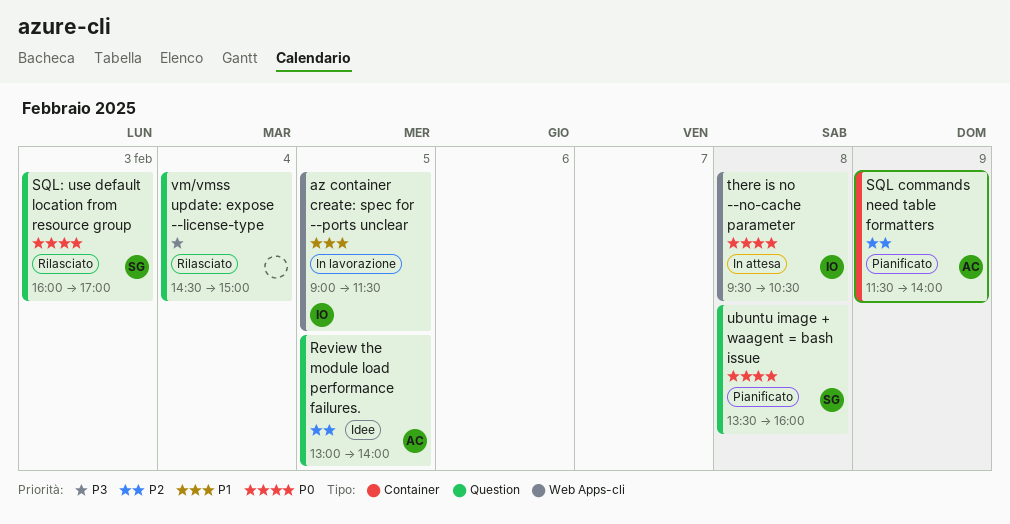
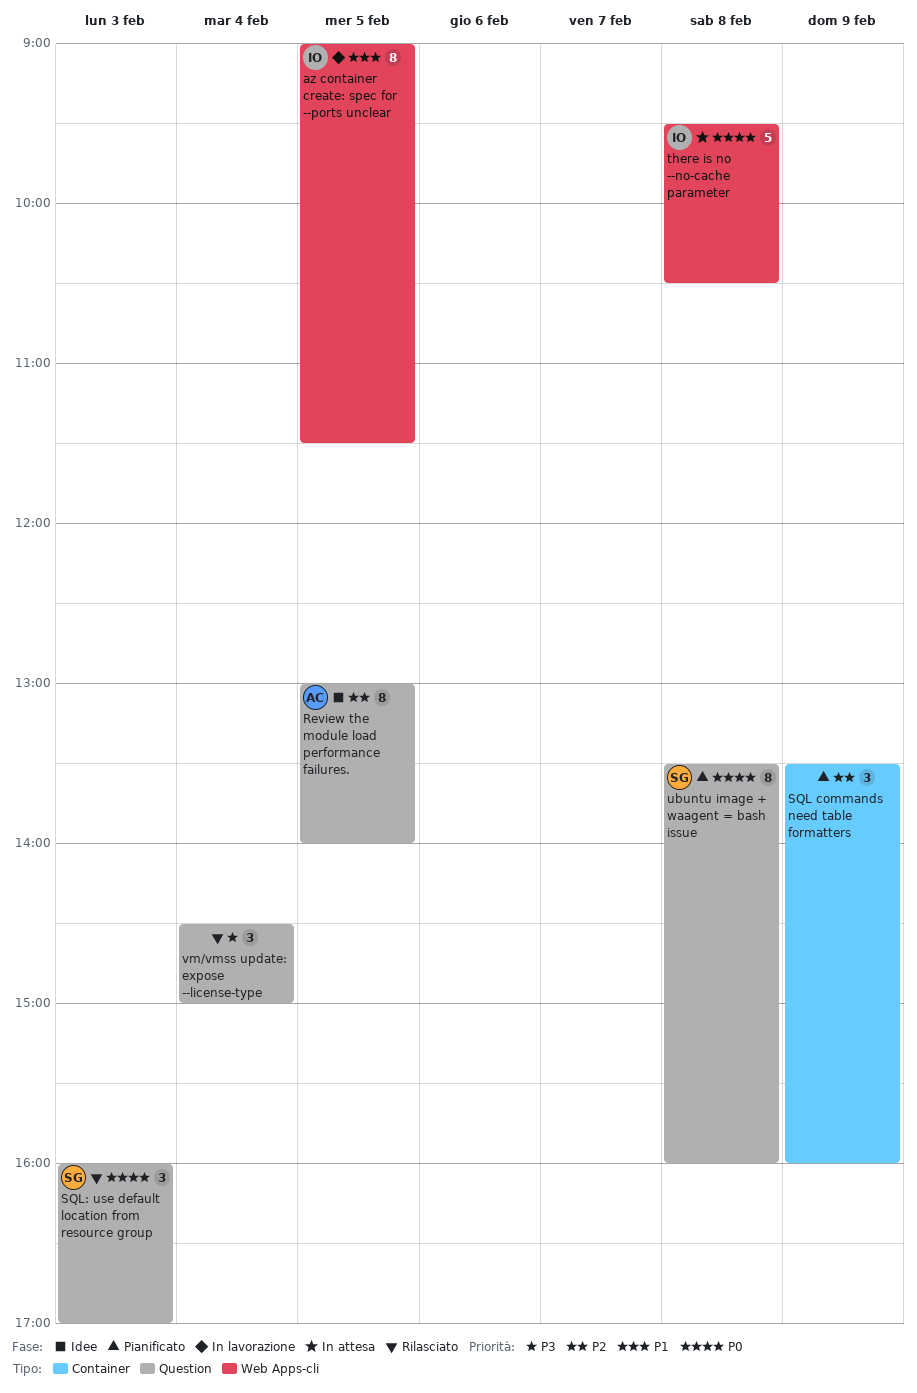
SQL commands need table formatters, owner: AC -> none
SQL commands need table formatters, begins: 11:30 -> 13:30
SQL commands need table formatters, ends: 14:00 -> 16:00

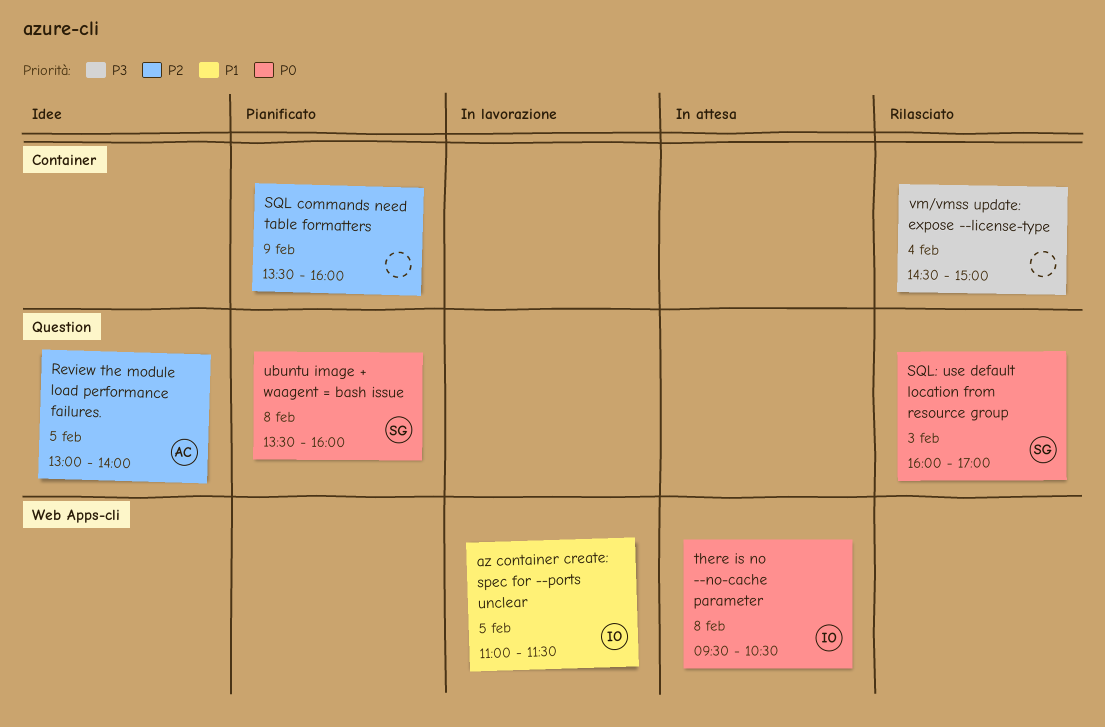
az container create: spec for --ports unclear, begins: 09:00 -> 11:00
vm/vmss update: expose --license-type, label: Question -> Container

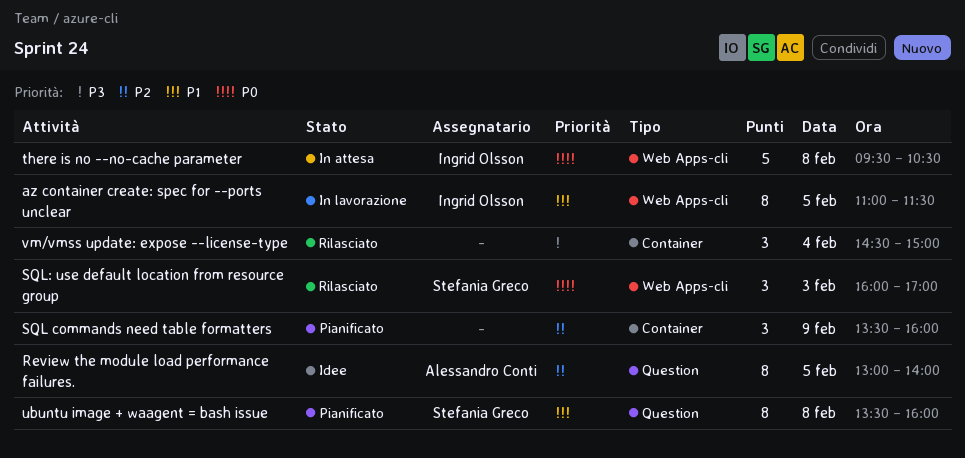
SQL: use default location from resource group, label: Question -> Web Apps-cli
ubuntu image + waagent = bash issue, priority: P0 -> P1

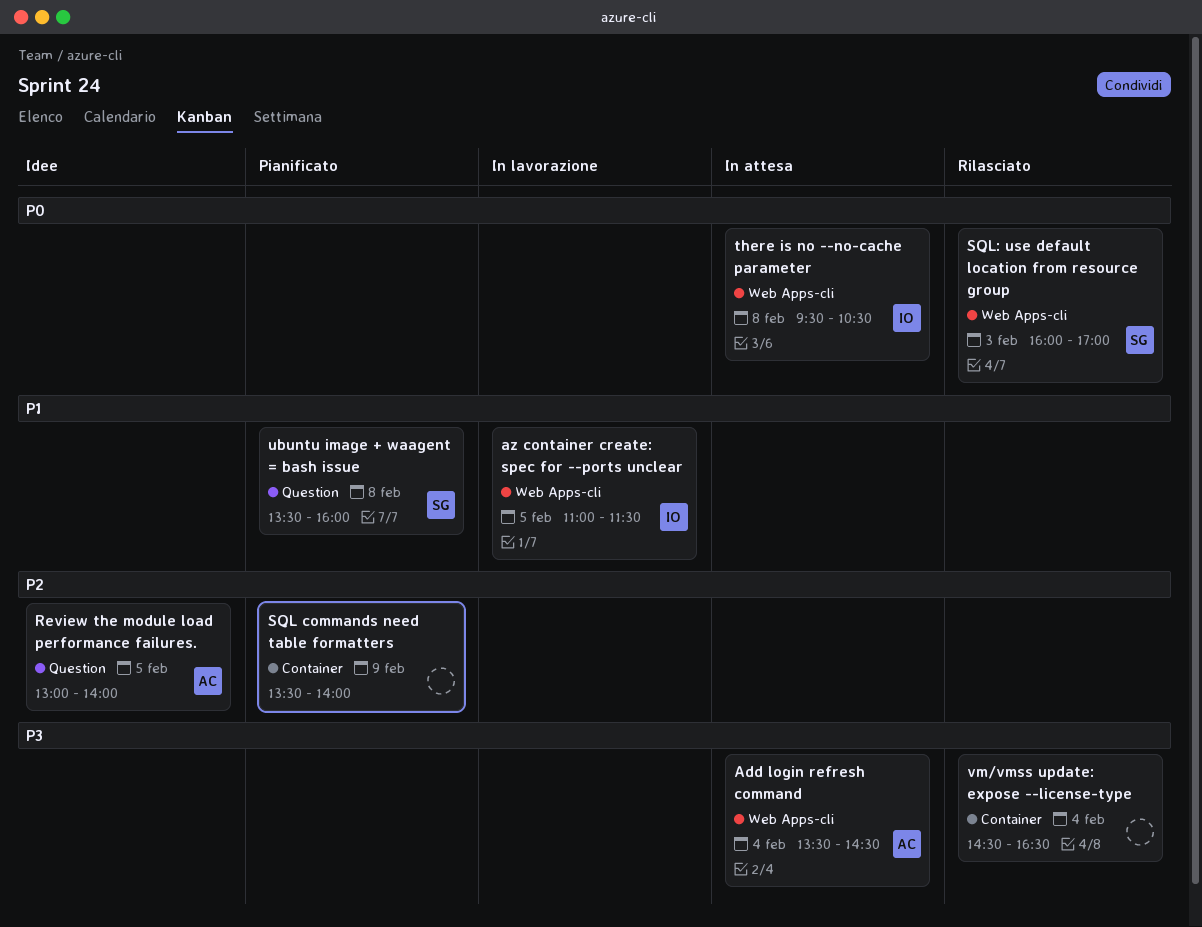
Add login refresh command: none -> present
SQL commands need table formatters, ends: 16:00 -> 14:00
vm/vmss update: expose --license-type, ends: 15:00 -> 16:30

